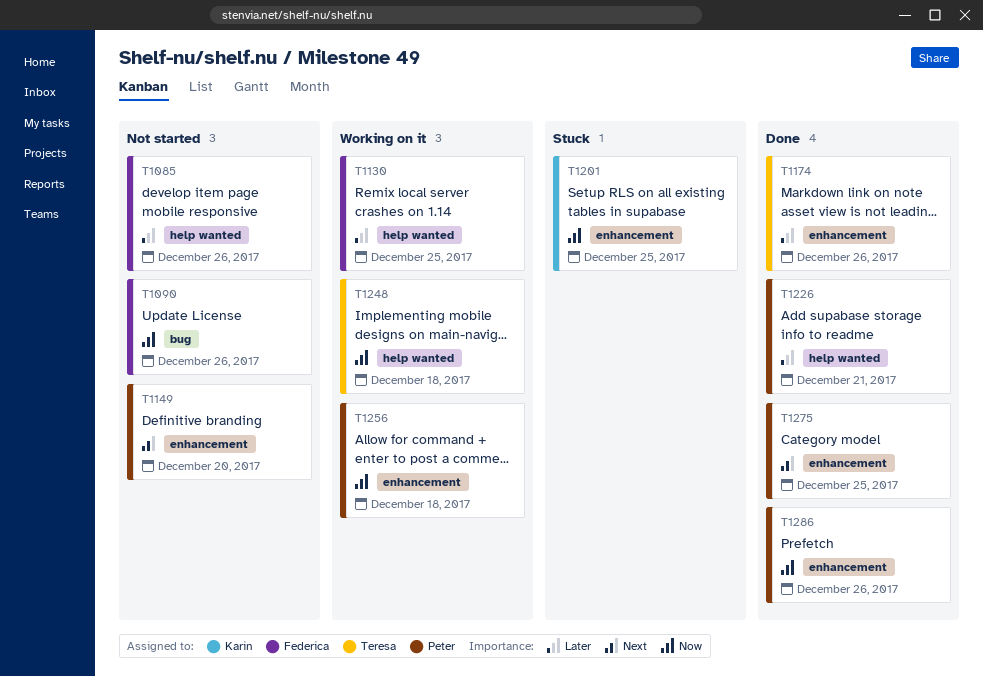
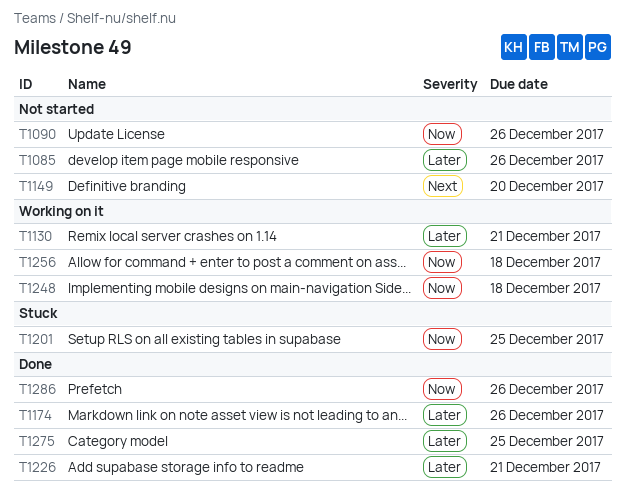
T1130, due: Dec 25 -> Dec 21
T1275, priority: Next -> Later

